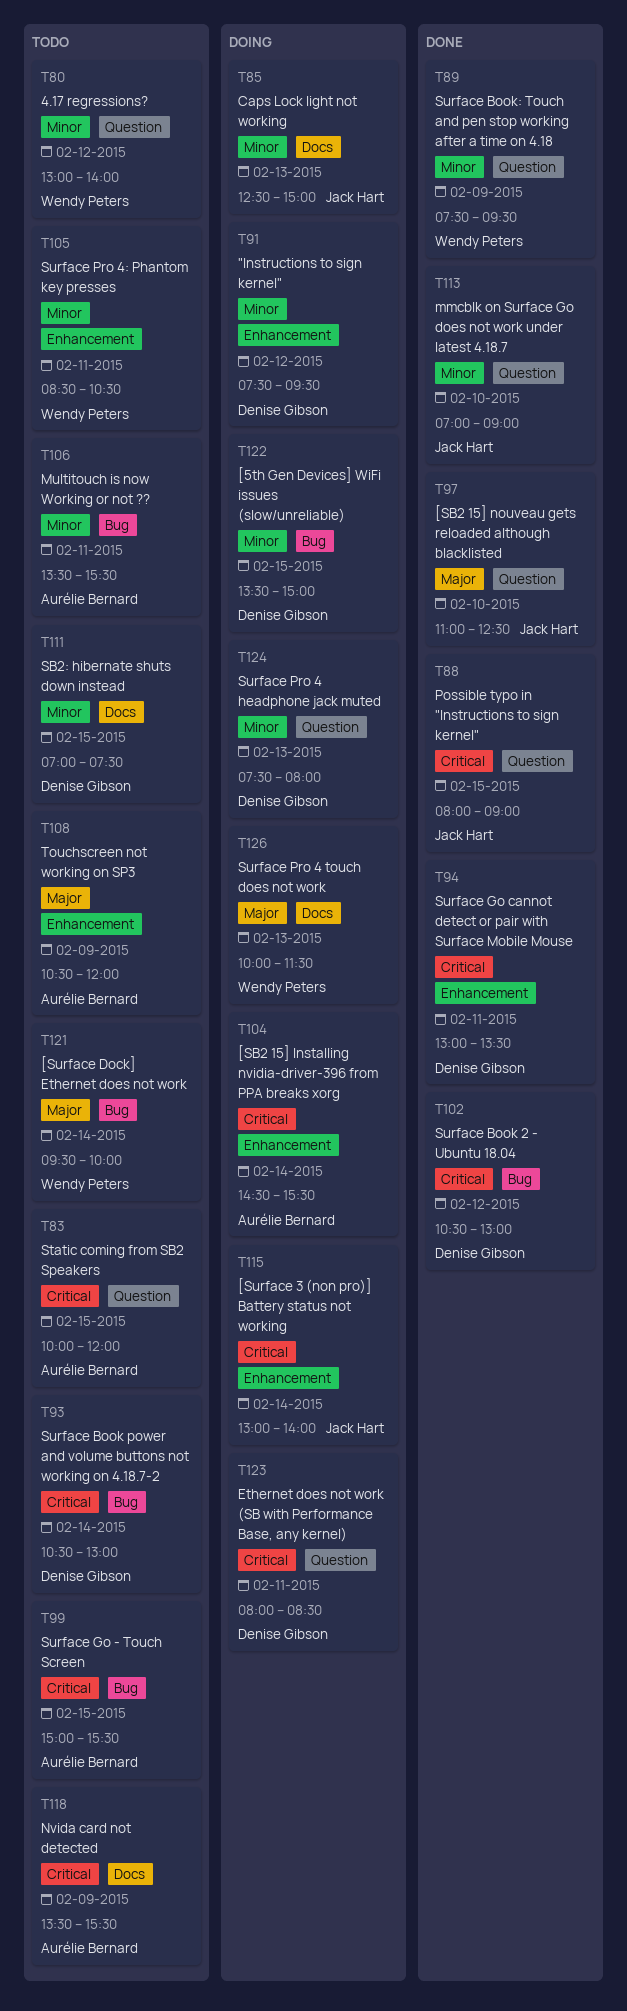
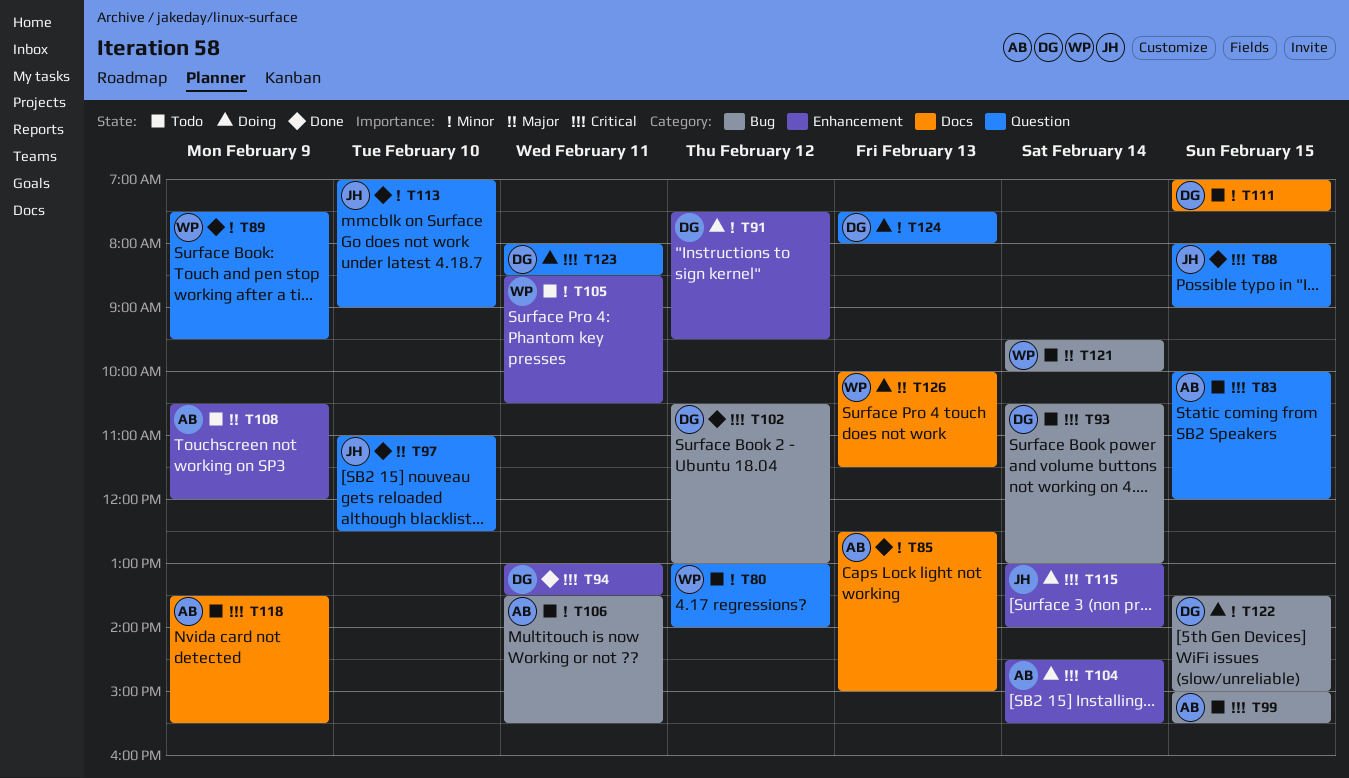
T85, status: Doing -> Done
T85, owner: Jack Hart -> Aurélie Bernard

